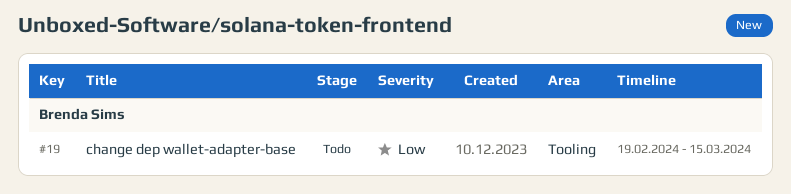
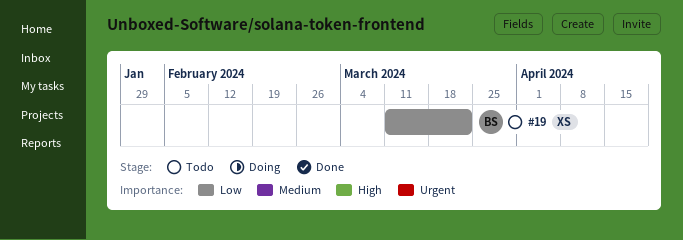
#19, start: Feb 19 -> Mar 11
#19, due: Mar 15 -> Mar 22

